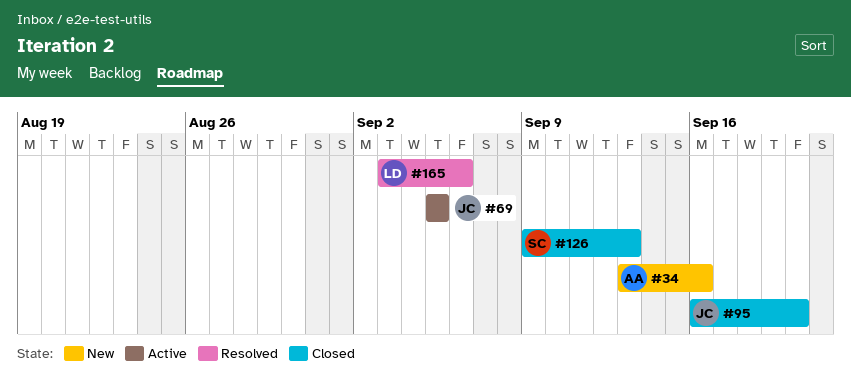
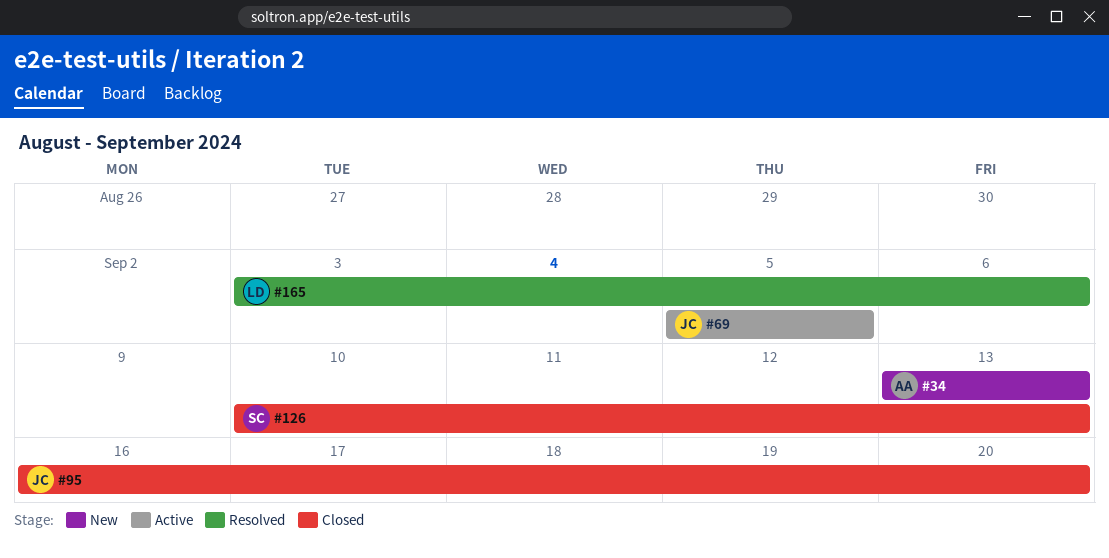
#34, due: Sep 16 -> Sep 13
#126, start: Sep 9 -> Sep 10

